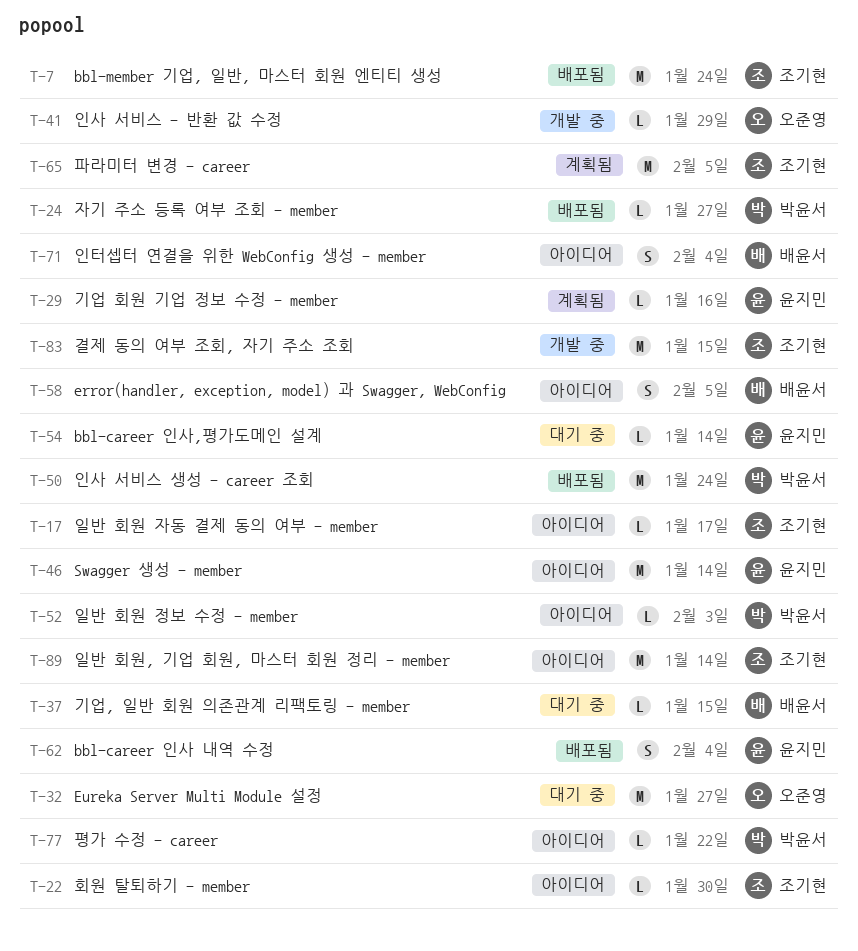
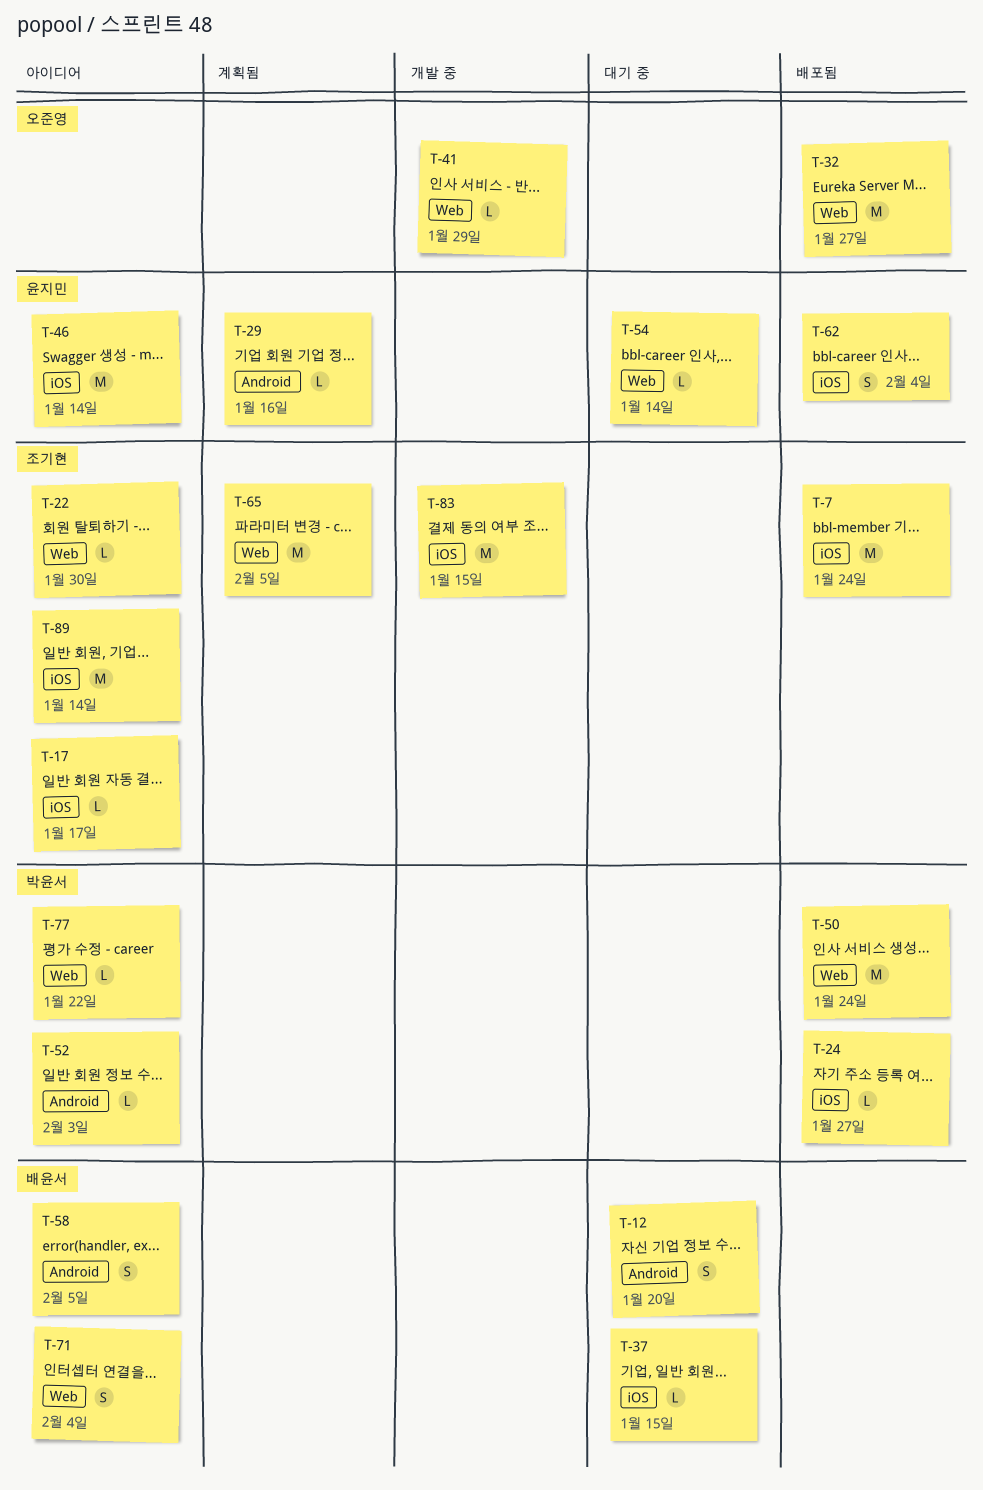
T-12: none -> present
T-32, status: 대기 중 -> 배포됨

